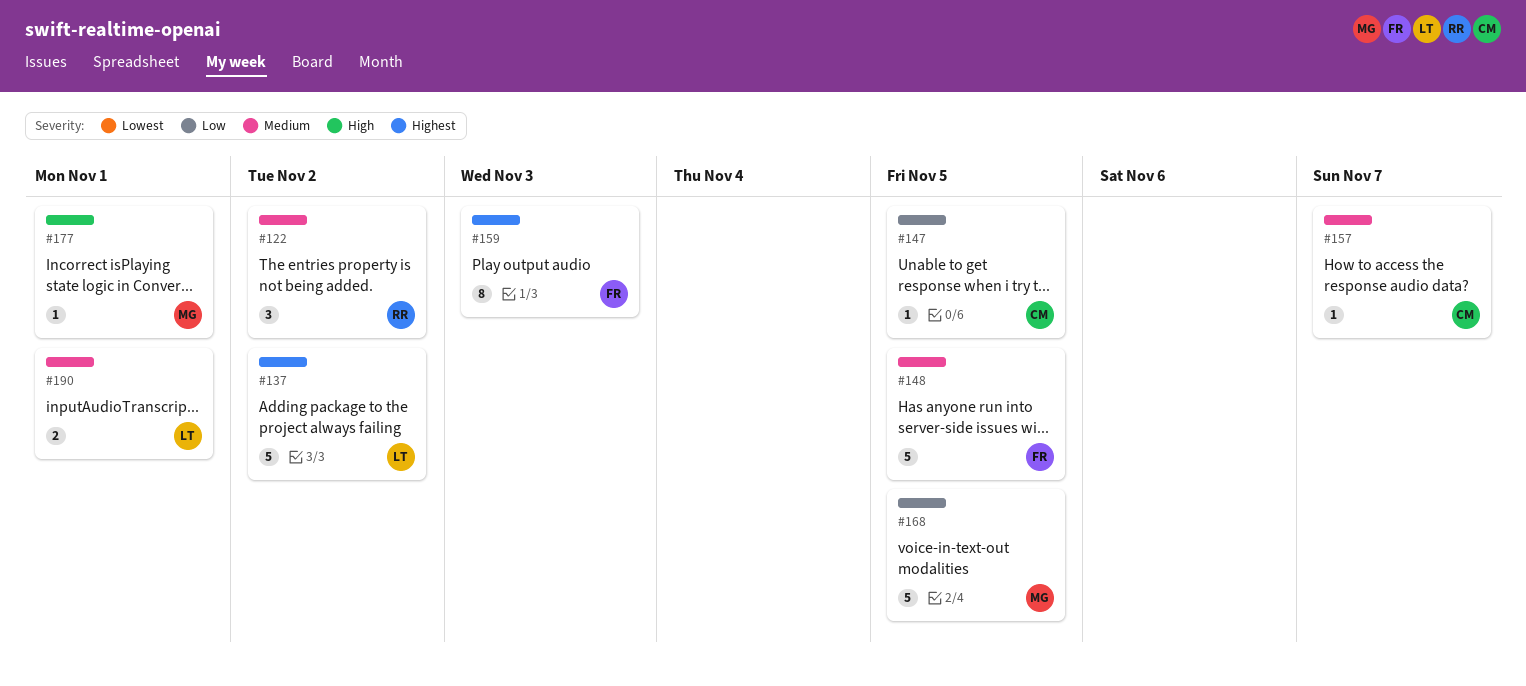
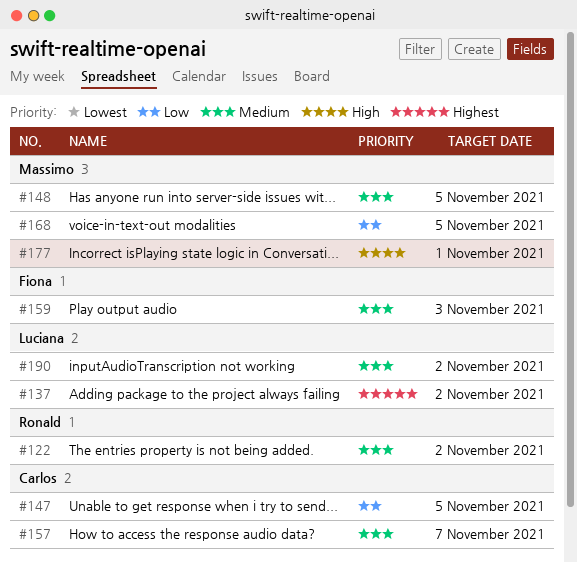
#148, owner: Fiona -> Massimo
#159, priority: Highest -> Medium
#190, due: Nov 1 -> Nov 2

